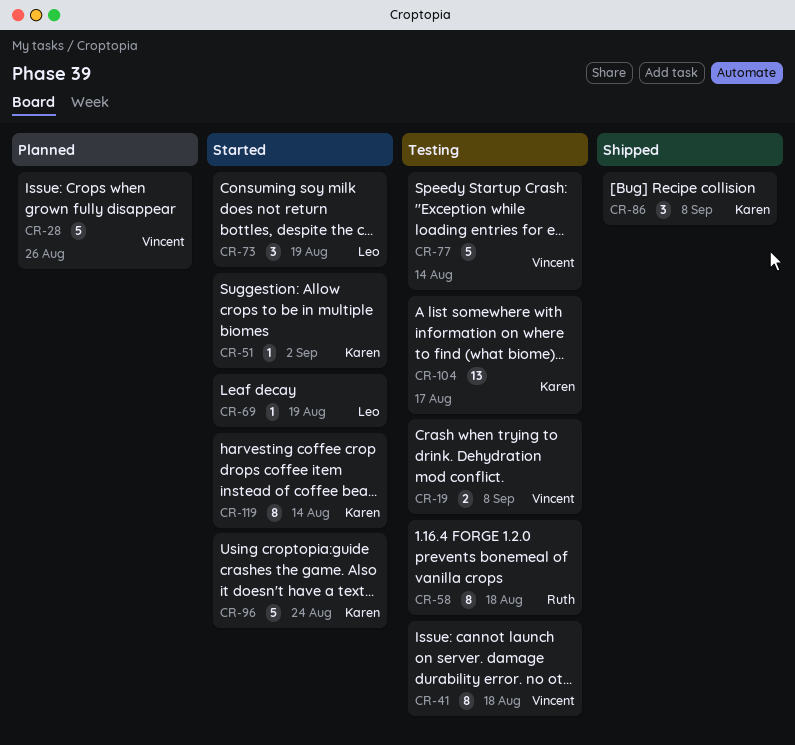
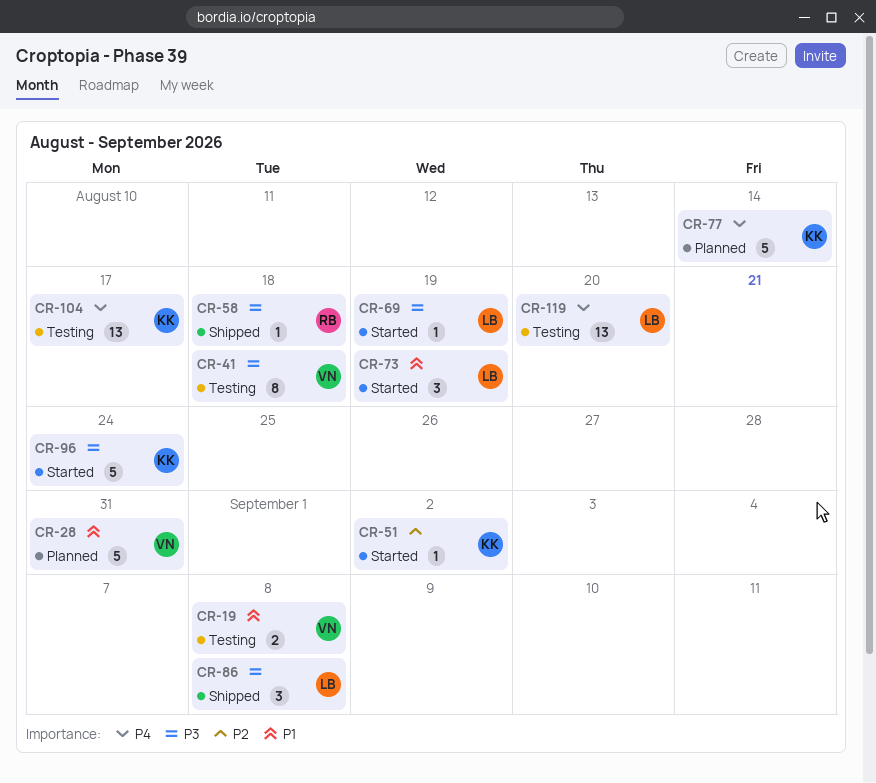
CR-28, due: Aug 26 -> Aug 31
CR-58, status: Testing -> Shipped
CR-58, estimate: 8 -> 1
CR-77, status: Testing -> Planned
CR-77, owner: Vincent -> Karen
CR-86, owner: Karen -> Leo
CR-119, status: Started -> Testing
CR-119, owner: Karen -> Leo
CR-119, estimate: 8 -> 13
CR-119, due: Aug 14 -> Aug 20

